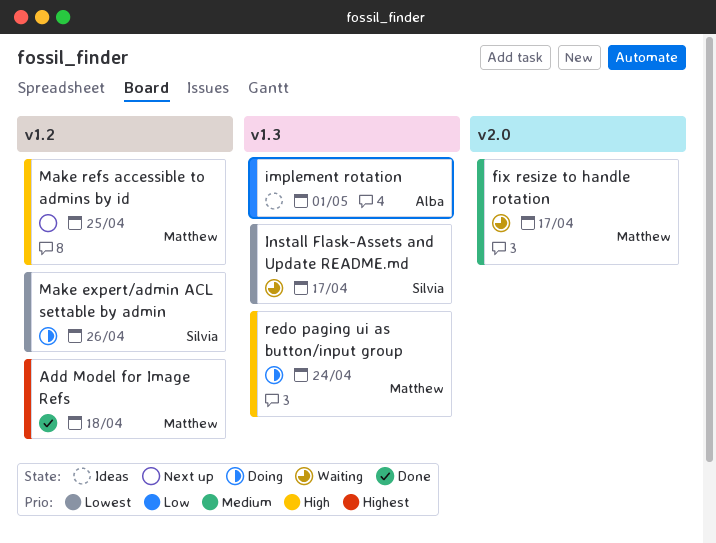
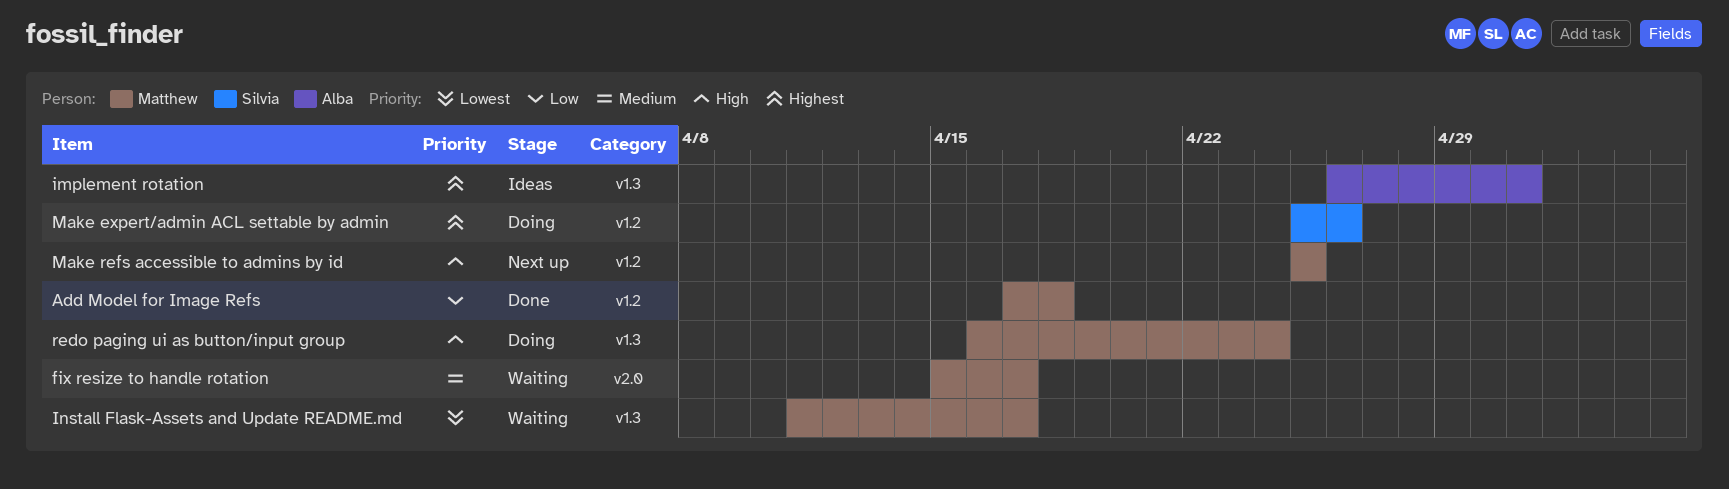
Add Model for Image Refs, priority: Highest -> Low
implement rotation, priority: Low -> Highest
Install Flask-Assets and Update README.md, owner: Silvia -> Matthew
Make expert/admin ACL settable by admin, priority: Lowest -> Highest

